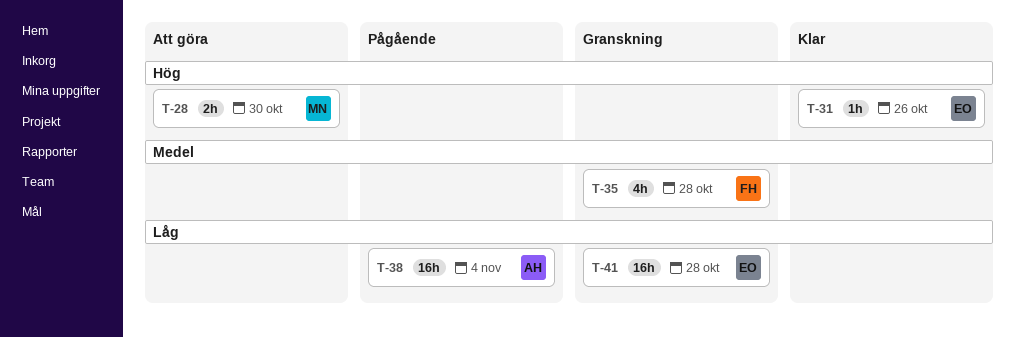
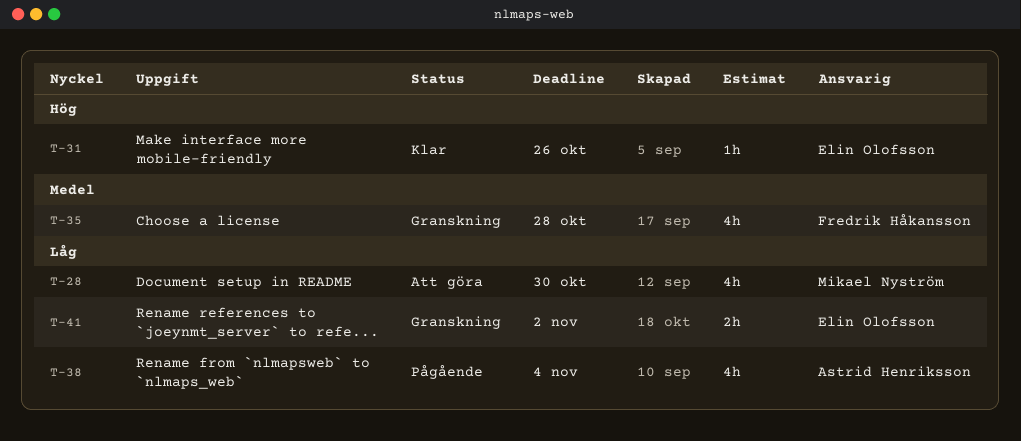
T-28, priority: Hög -> Låg
T-28, estimate: 2h -> 4h
T-38, estimate: 16h -> 4h
T-41, estimate: 16h -> 2h
T-41, due: Oct 28 -> Nov 2

